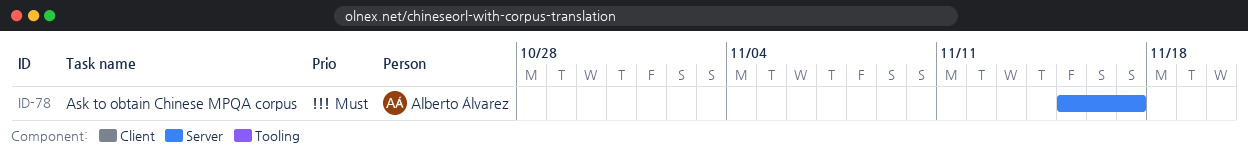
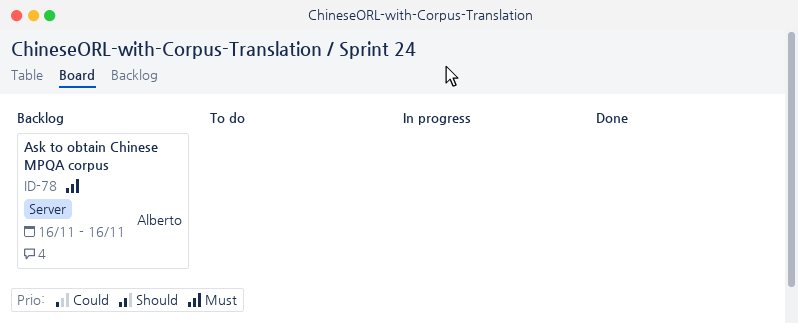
ID-78, start: Nov 15 -> Nov 16
ID-78, due: Nov 17 -> Nov 16

